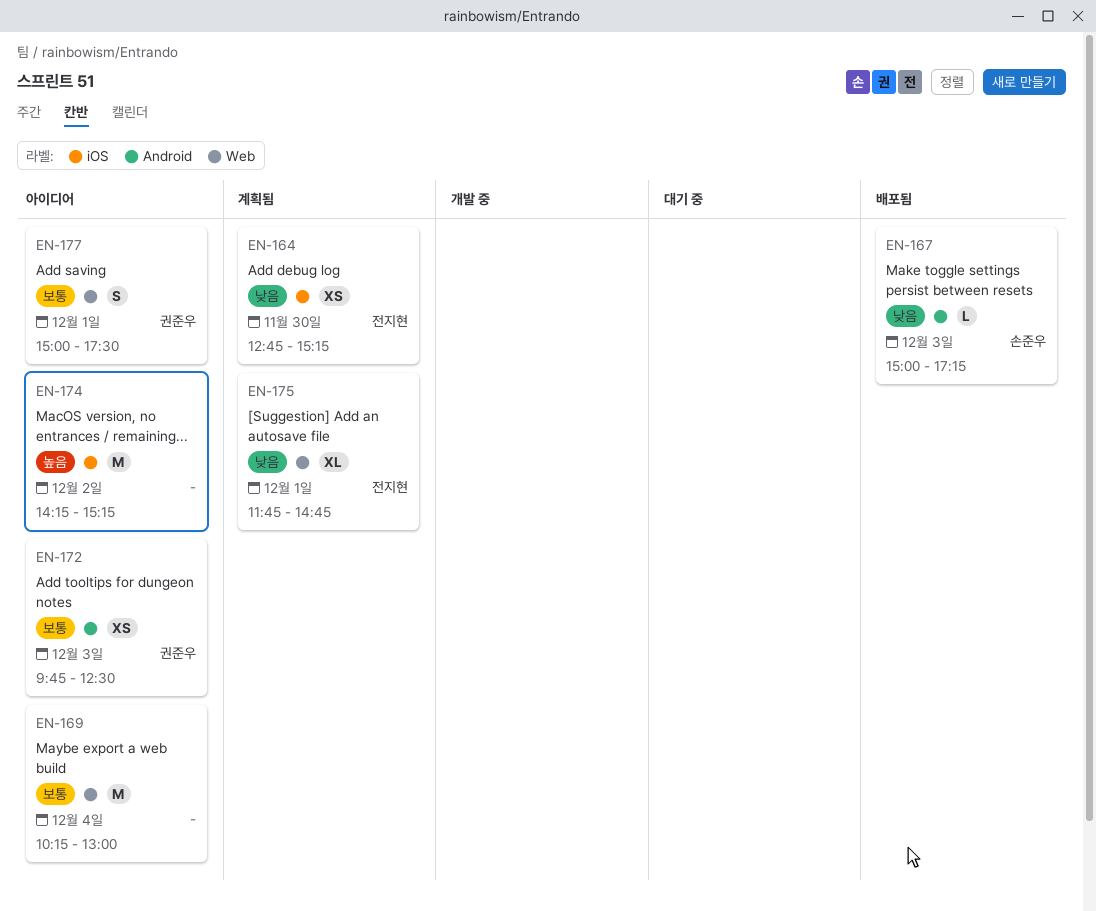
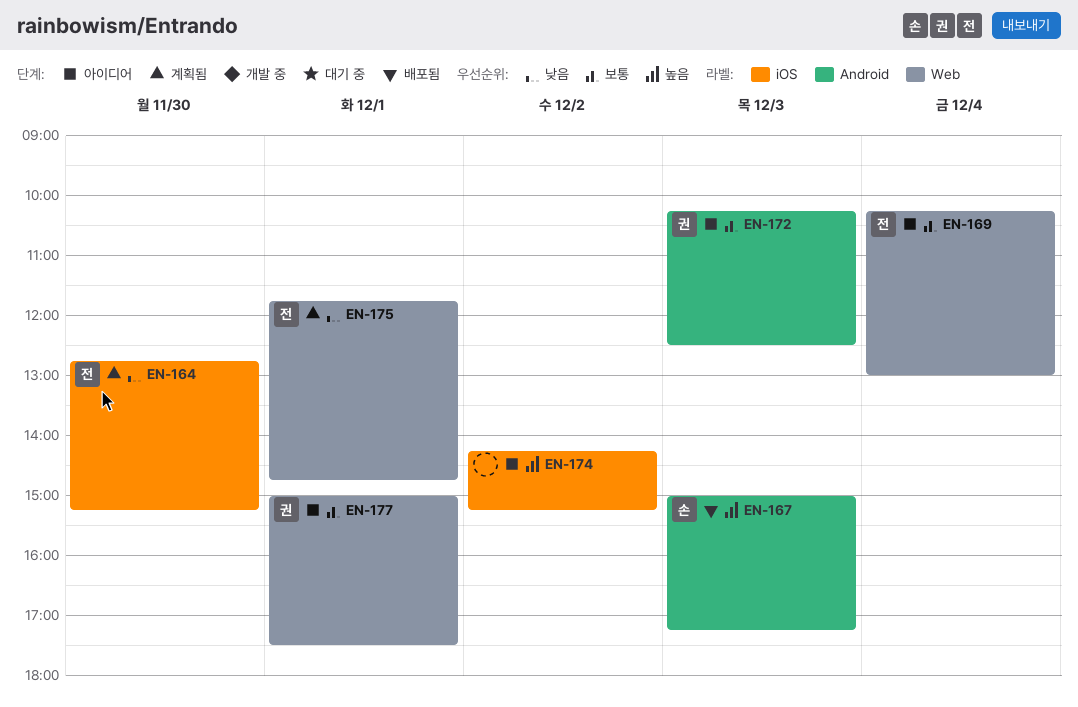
EN-167, priority: 낮음 -> 높음
EN-169, owner: none -> 전지현
EN-172, begins: 09:45 -> 10:15

